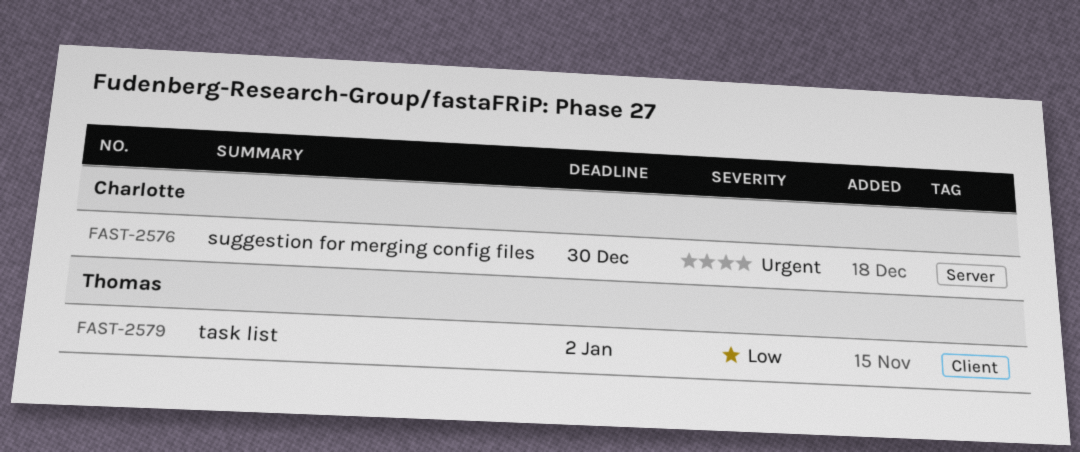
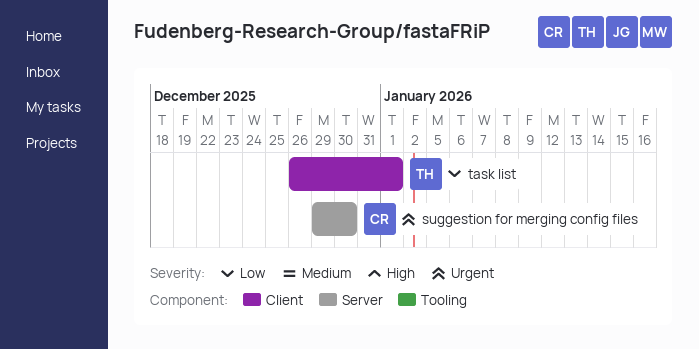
task list, due: Jan 2 -> Jan 1

